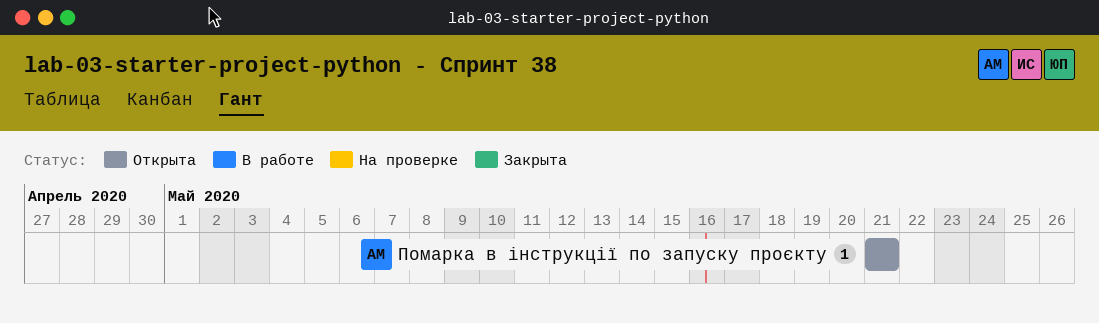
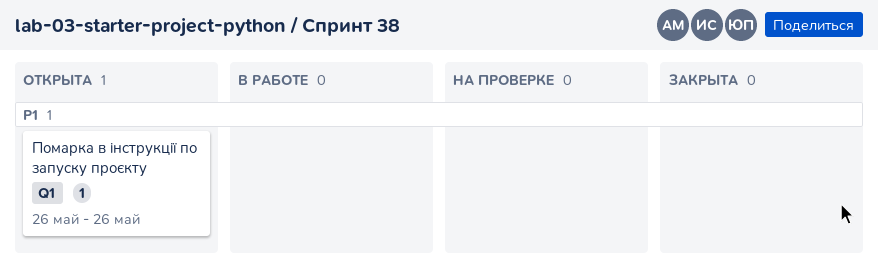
Помарка в інструкції по запуску проєкту, start: May 21 -> May 26
Помарка в інструкції по запуску проєкту, due: May 21 -> May 26

